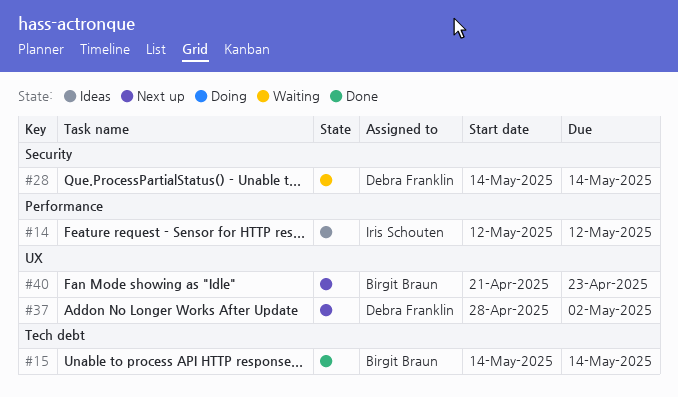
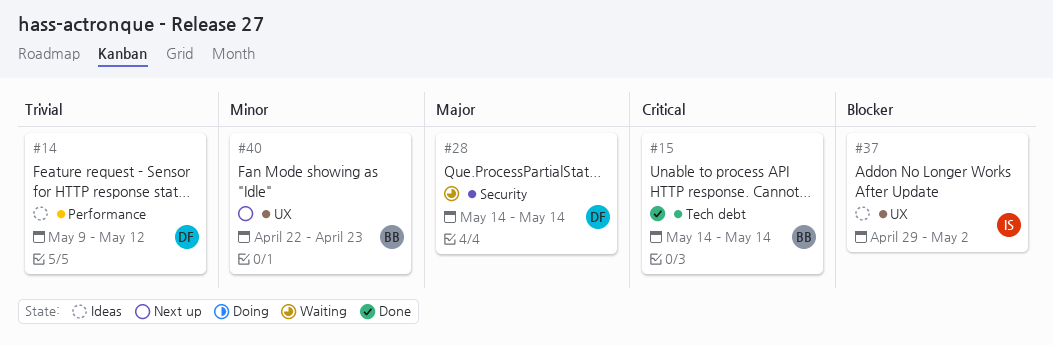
#14, owner: Iris Schouten -> Debra Franklin
#14, start: May 12 -> May 9
#37, status: Next up -> Ideas
#37, owner: Debra Franklin -> Iris Schouten
#37, start: Apr 28 -> Apr 29
#40, start: Apr 21 -> Apr 22

